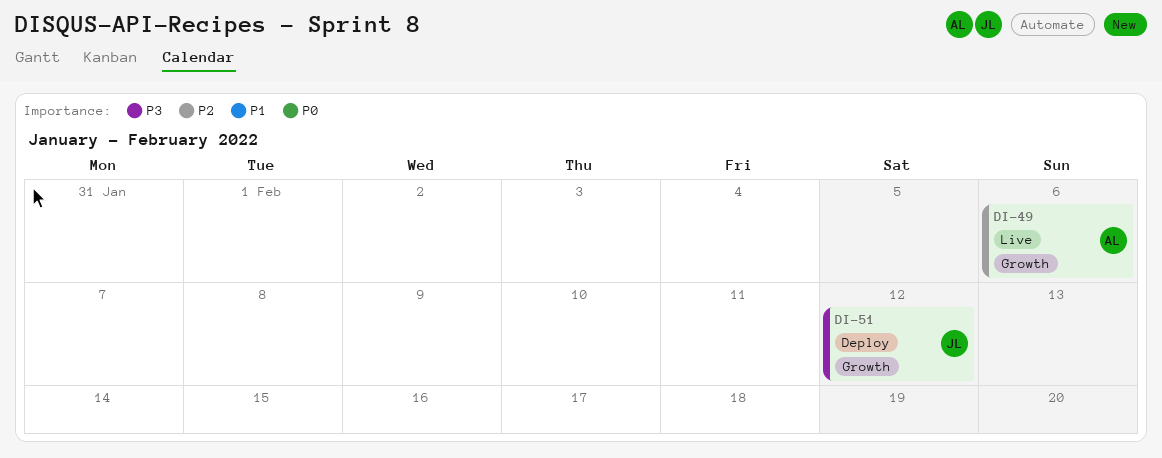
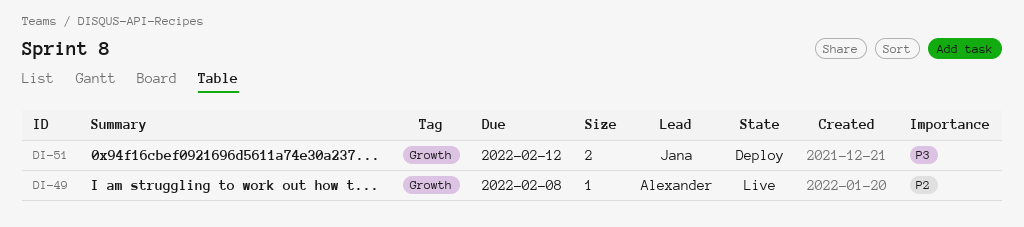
DI-49, due: Feb 6 -> Feb 8

